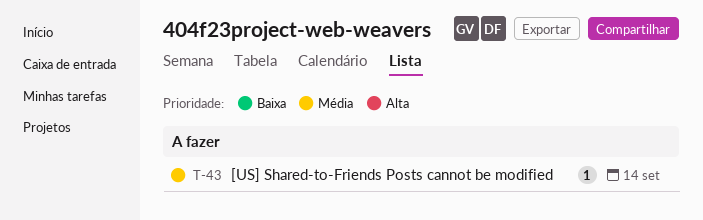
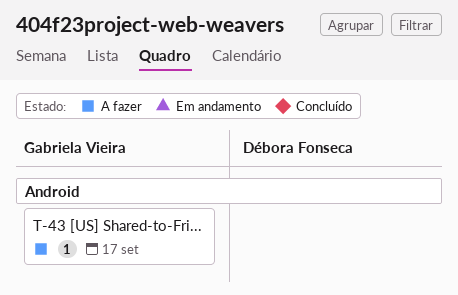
T-43, due: Sep 14 -> Sep 17

